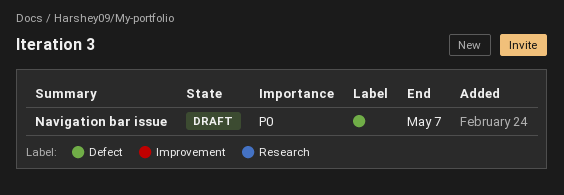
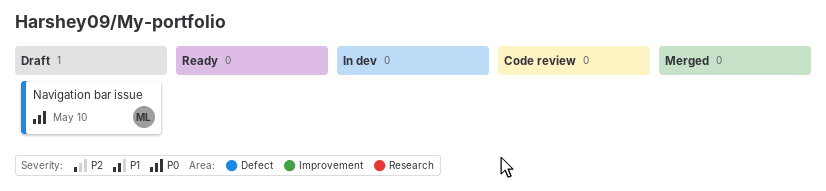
Navigation bar issue, due: May 7 -> May 10

